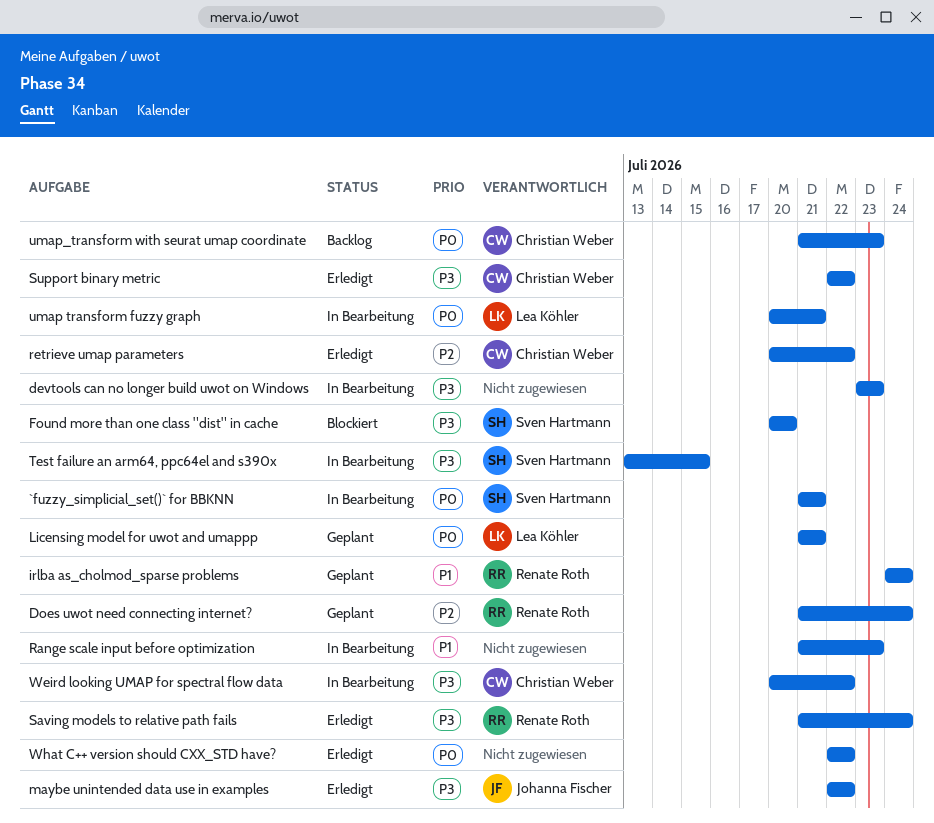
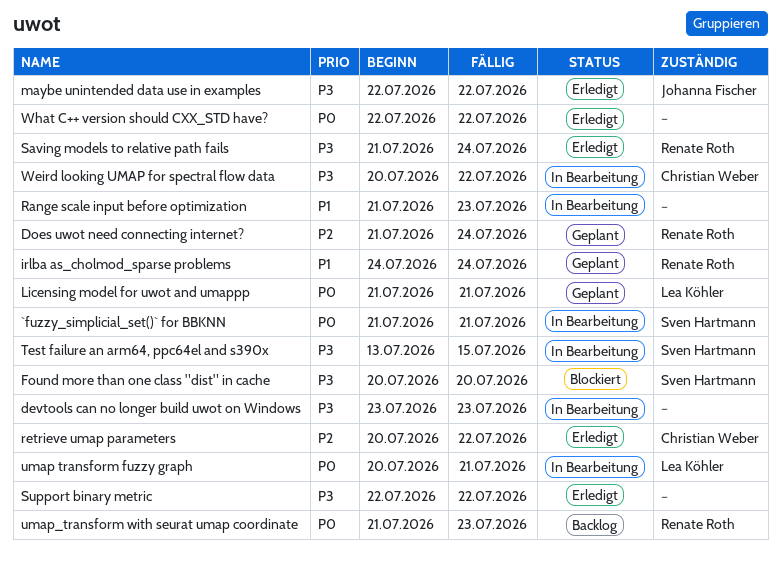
Support binary metric, owner: Christian Weber -> none
umap_transform with seurat umap coordinate, owner: Christian Weber -> Renate Roth

